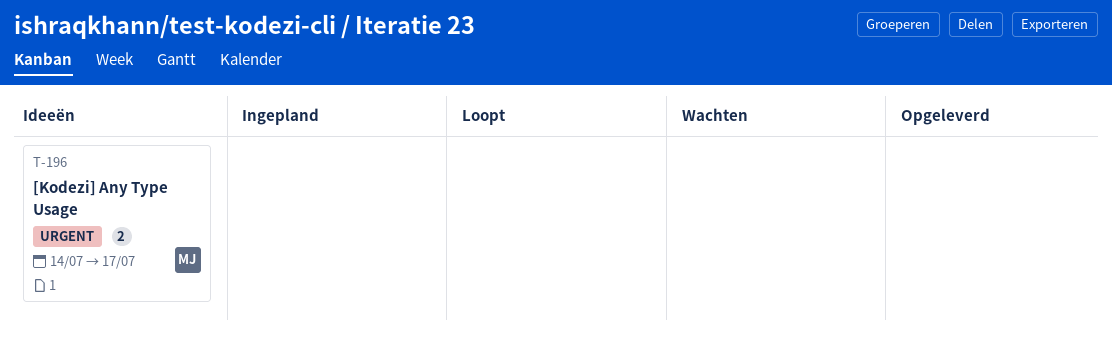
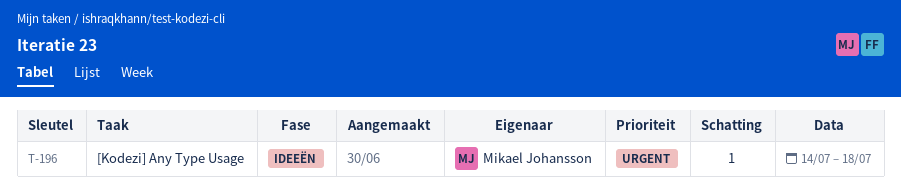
T-196, estimate: 2 -> 1
T-196, due: Jul 17 -> Jul 18

